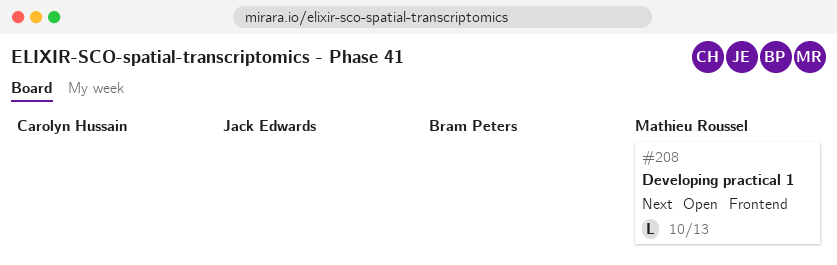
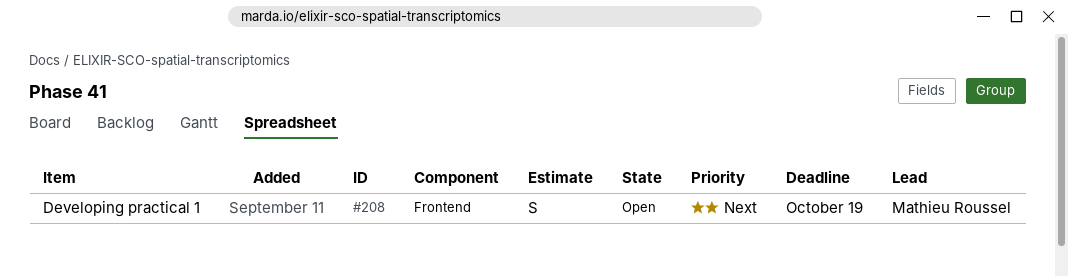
#208, estimate: L -> S
#208, due: Oct 13 -> Oct 19

